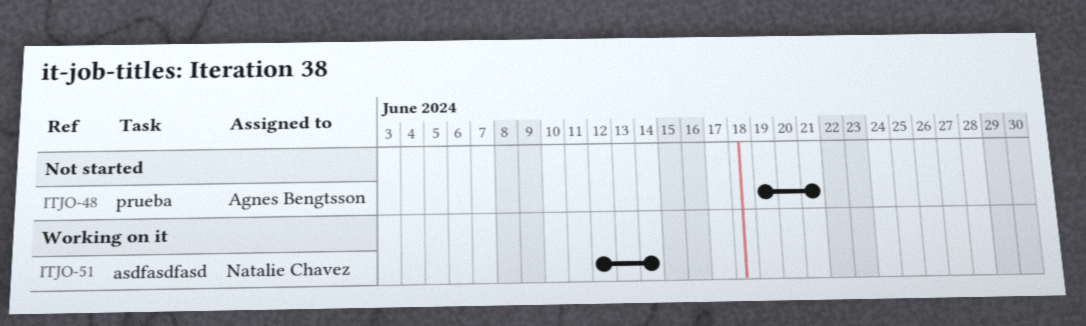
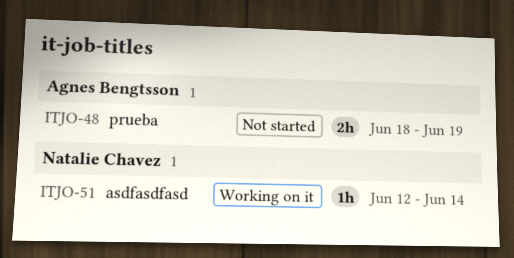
ITJO-48, start: Jun 19 -> Jun 18
ITJO-48, due: Jun 21 -> Jun 19

